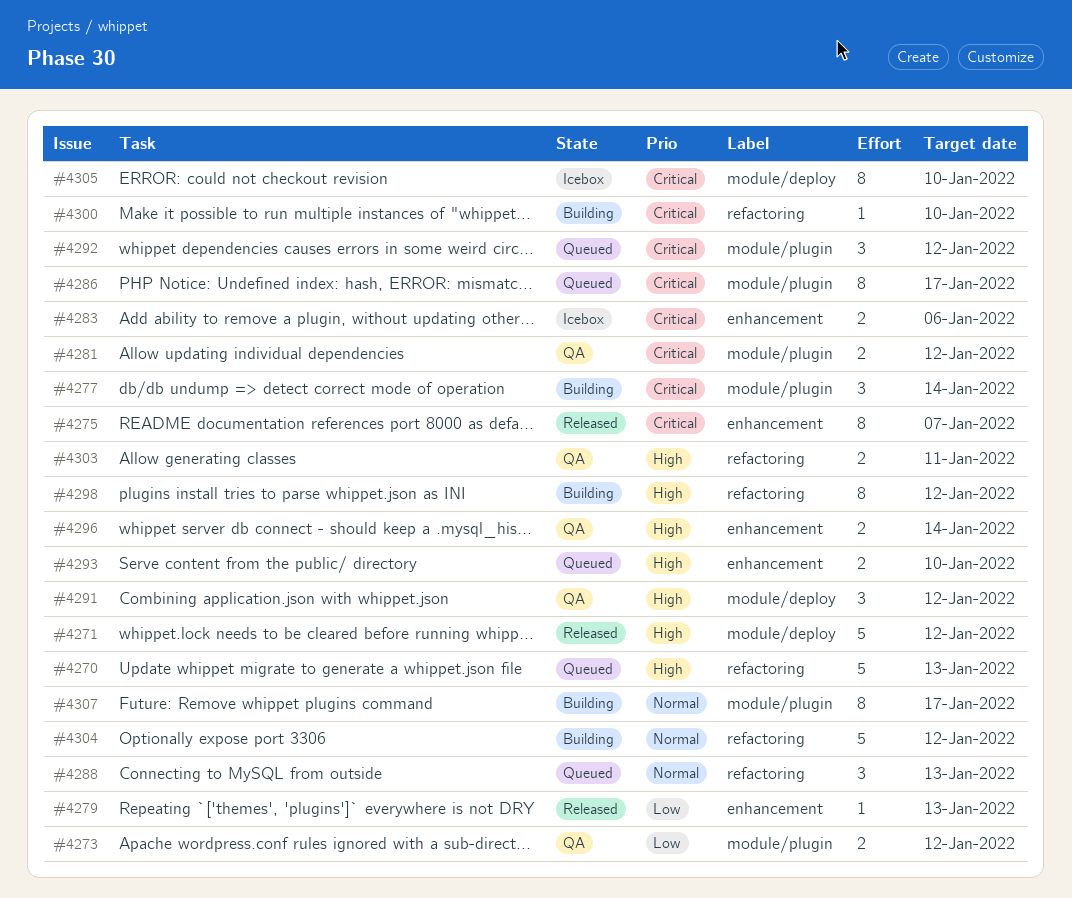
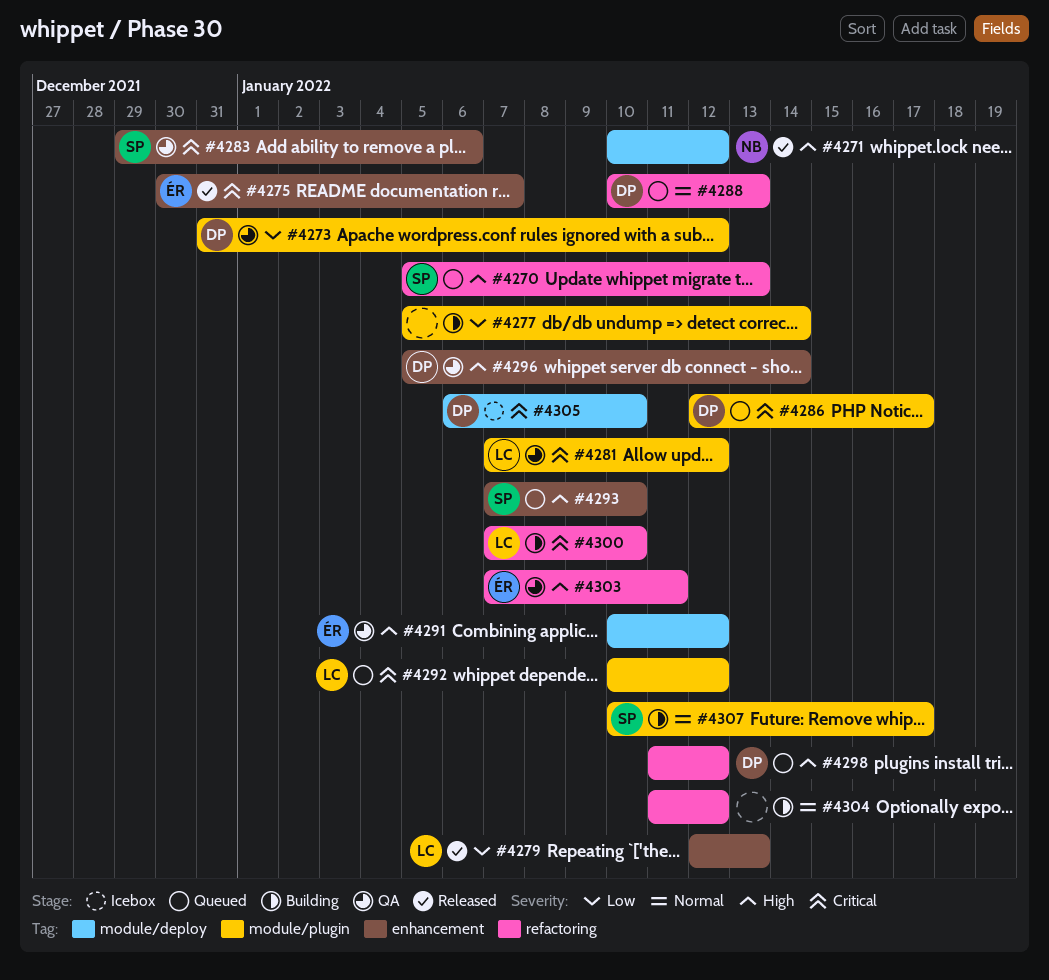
#4277, priority: Critical -> Low
#4283, status: Icebox -> QA
#4298, status: Building -> Queued

